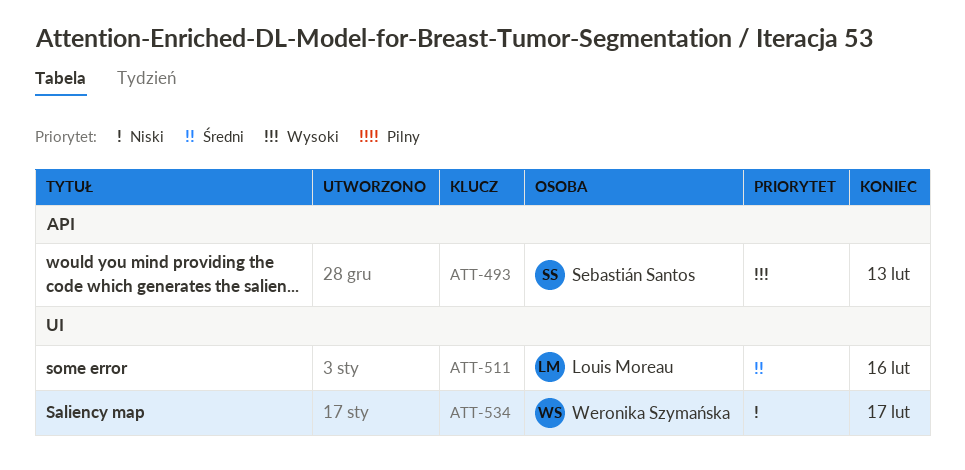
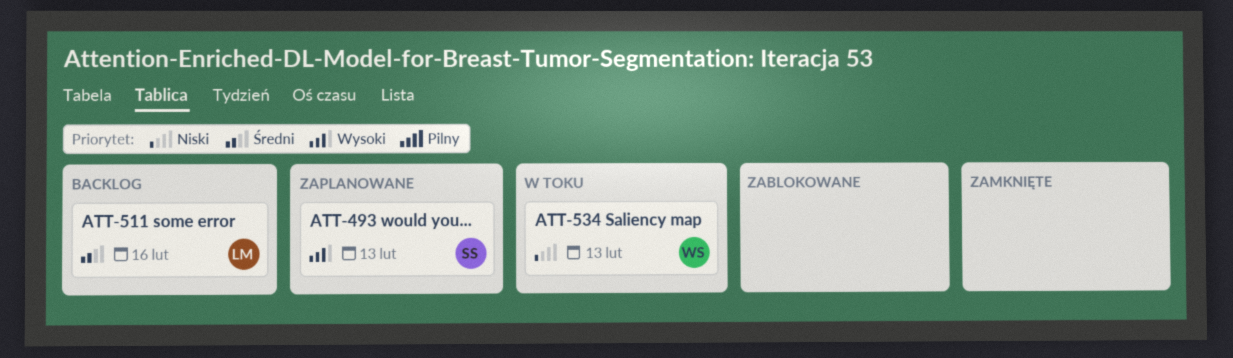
ATT-534, due: Feb 17 -> Feb 13

